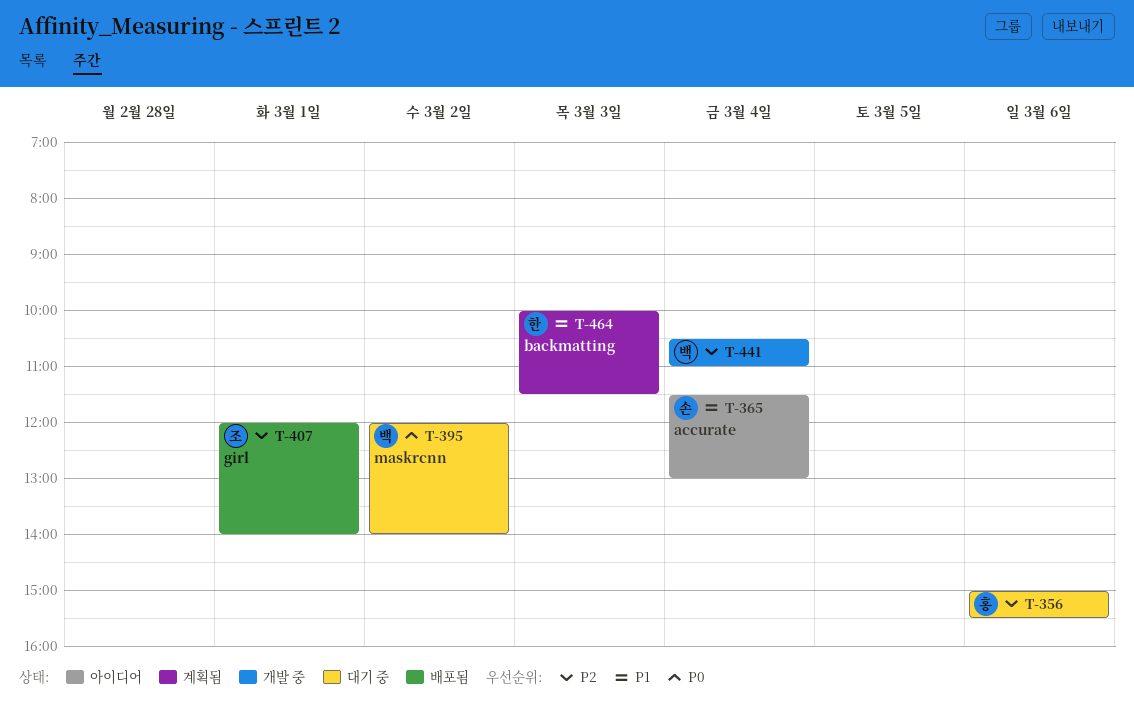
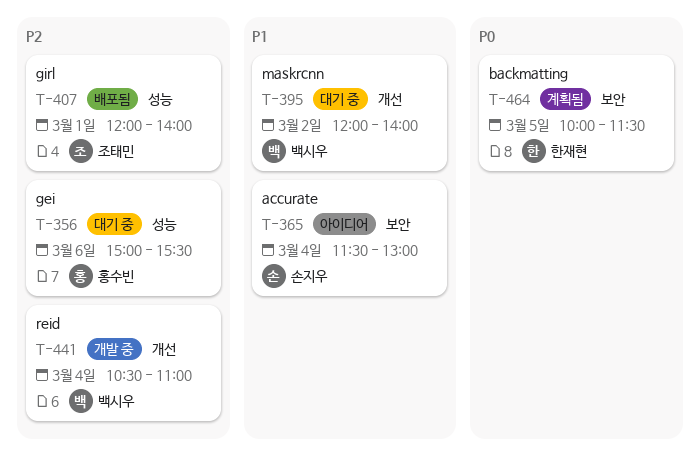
T-395, priority: P0 -> P1
T-464, priority: P1 -> P0
T-464, day: Mar 3 -> Mar 5

